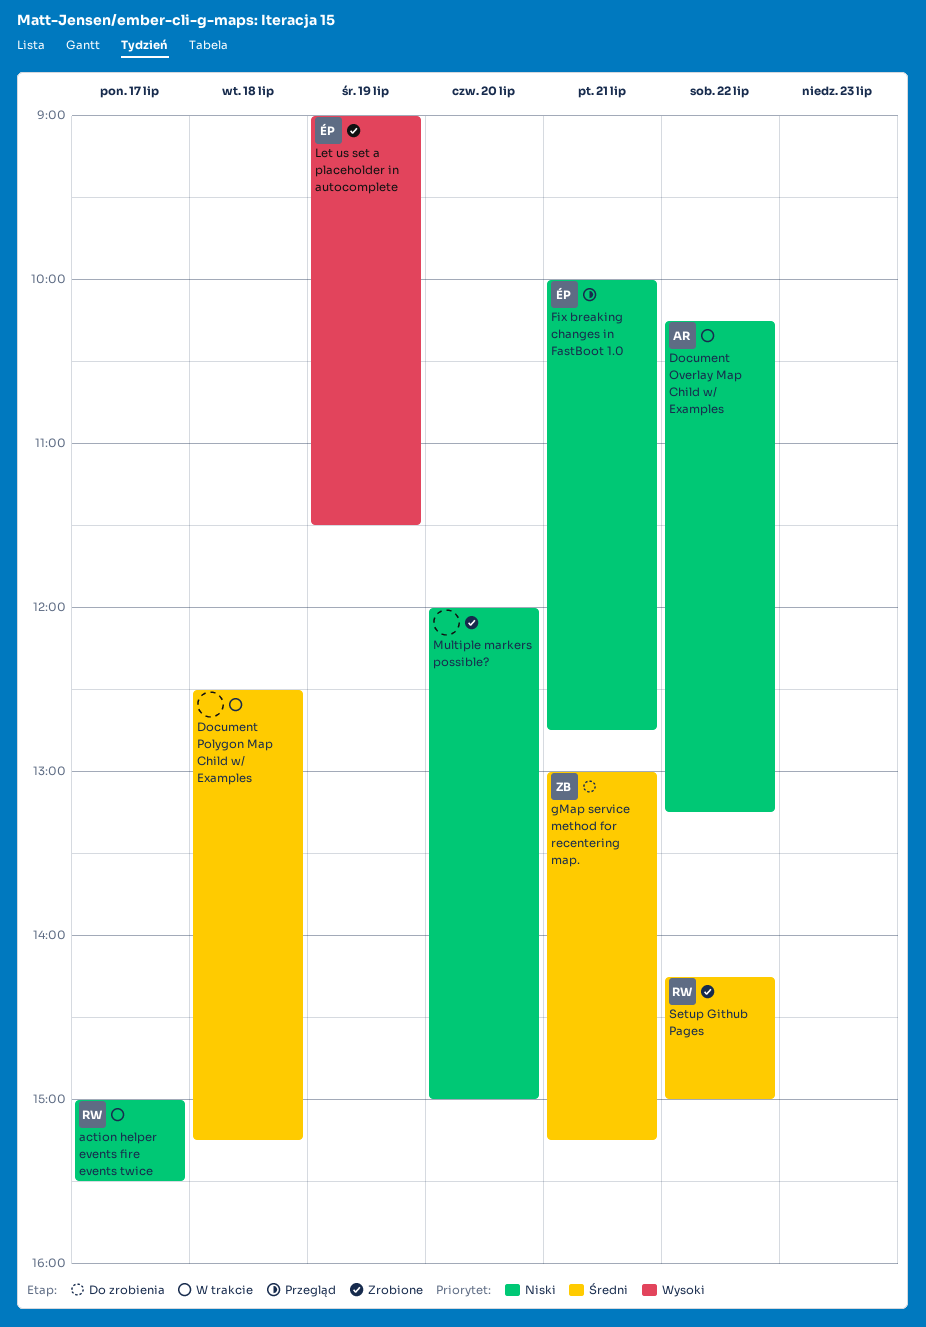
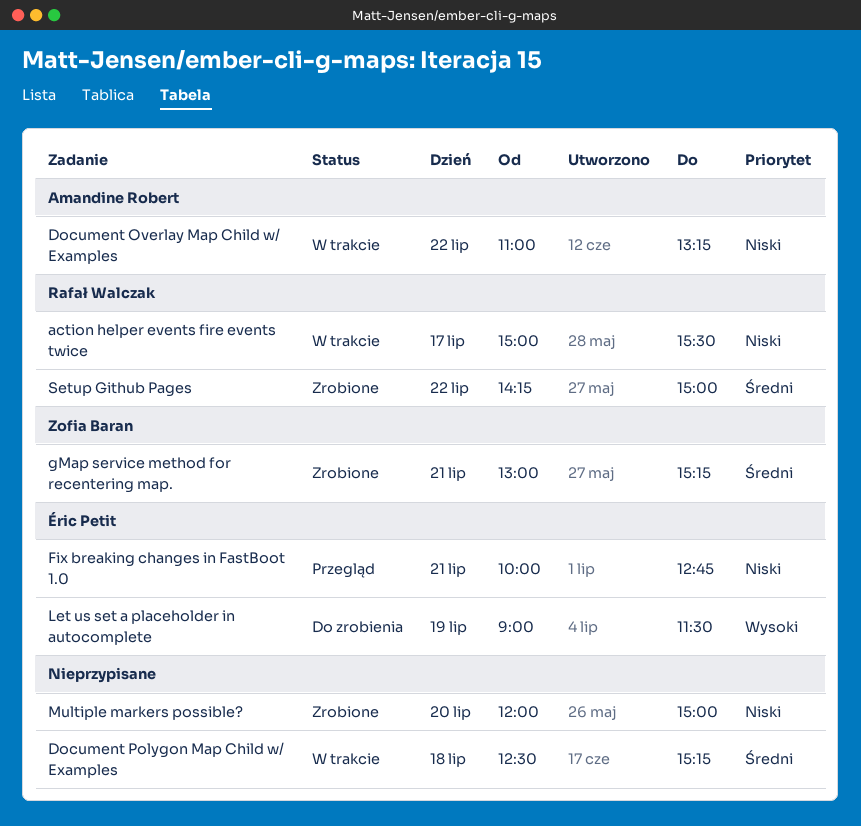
Document Overlay Map Child w/ Examples, begins: 10:15 -> 11:00
gMap service method for recentering map., status: Do zrobienia -> Zrobione
Let us set a placeholder in autocomplete, status: Zrobione -> Do zrobienia

